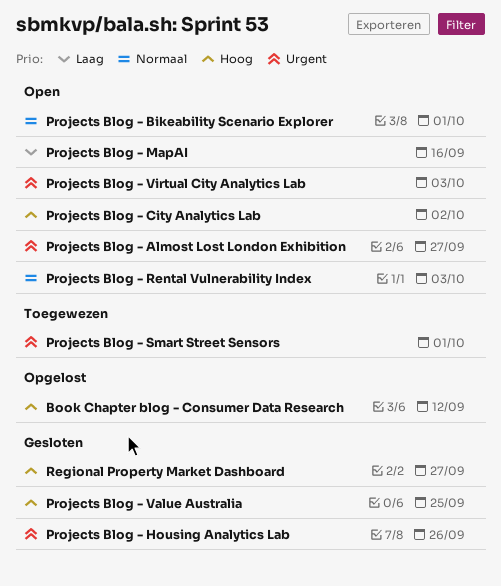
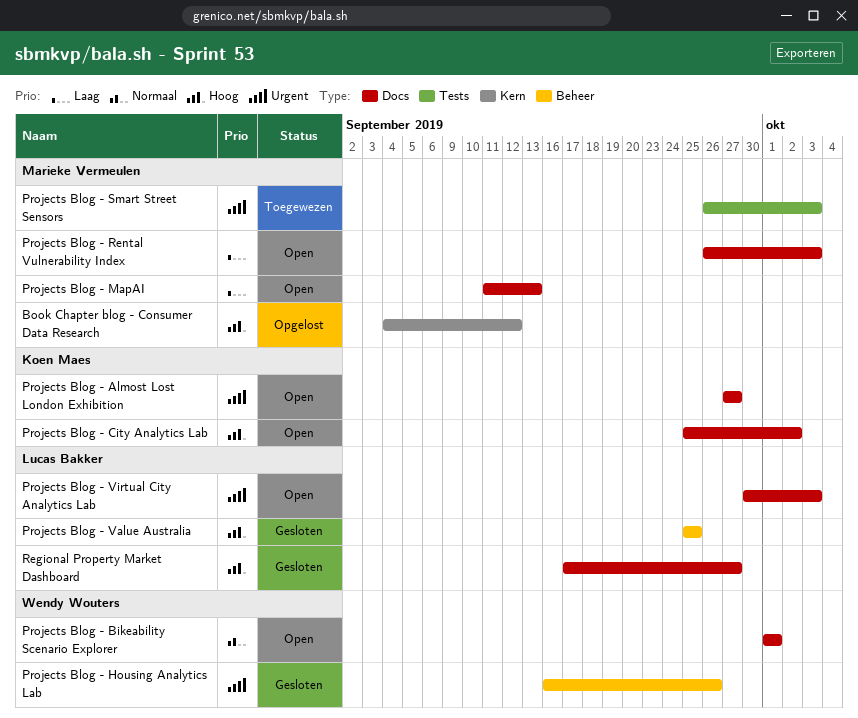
Projects Blog - MapAI, due: Sep 16 -> Sep 13
Projects Blog - Rental Vulnerability Index, priority: Normaal -> Laag
Projects Blog - Smart Street Sensors, due: Oct 1 -> Oct 3

